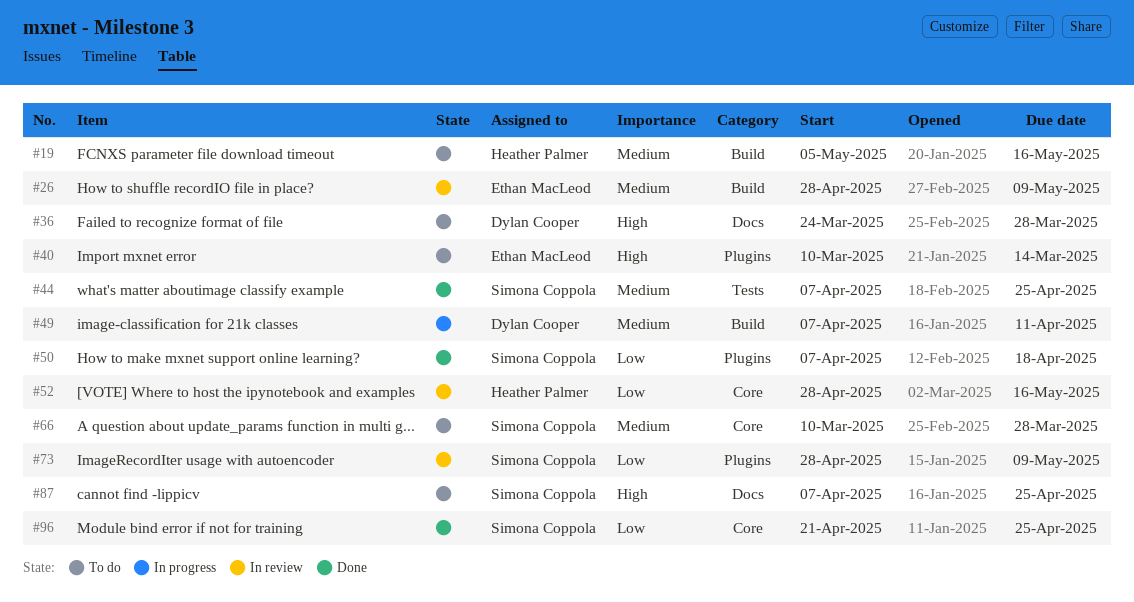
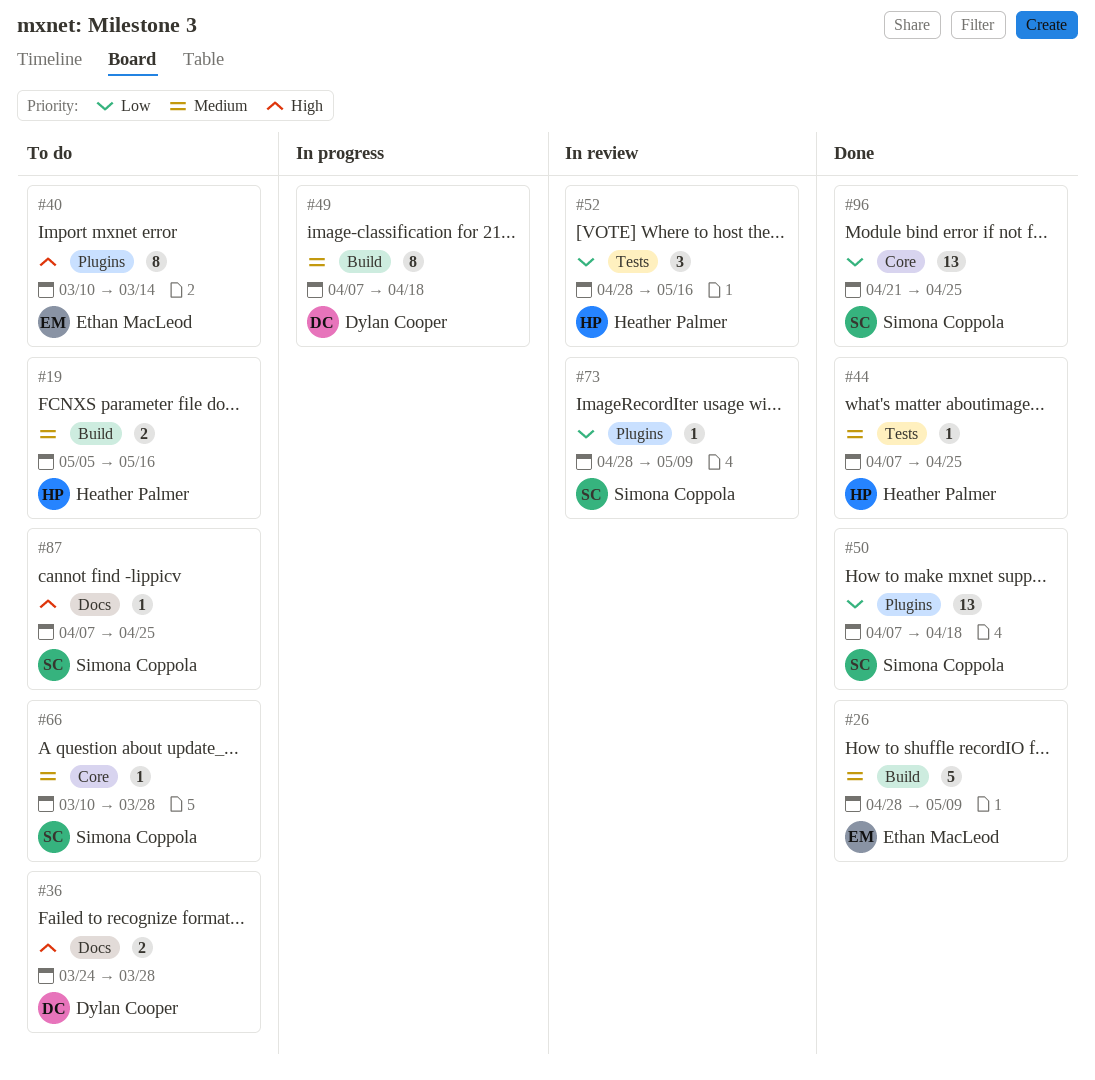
#26, status: In review -> Done
#44, owner: Simona Coppola -> Heather Palmer
#49, due: Apr 11 -> Apr 18
#52, label: Core -> Tests

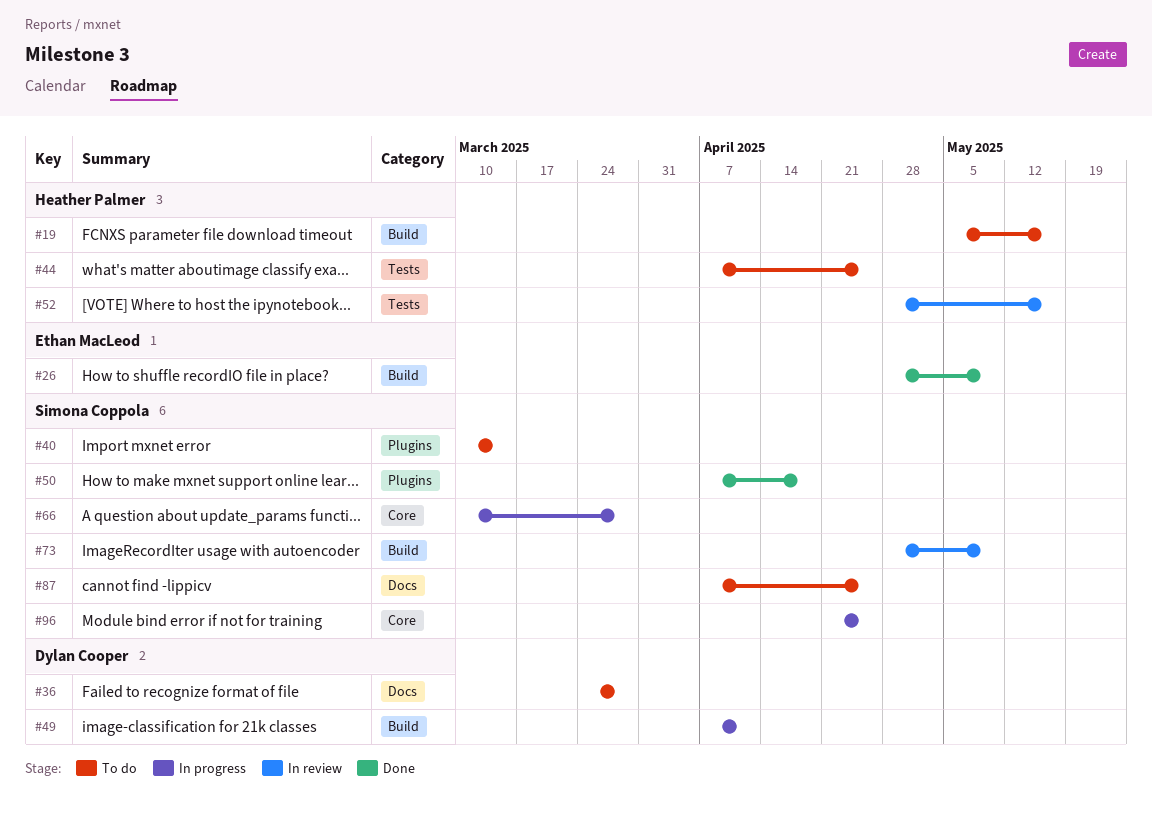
#40, owner: Ethan MacLeod -> Simona Coppola
#44, status: Done -> To do
#49, due: Apr 18 -> Apr 11
#66, status: To do -> In progress
#73, label: Plugins -> Build
#96, status: Done -> In progress

